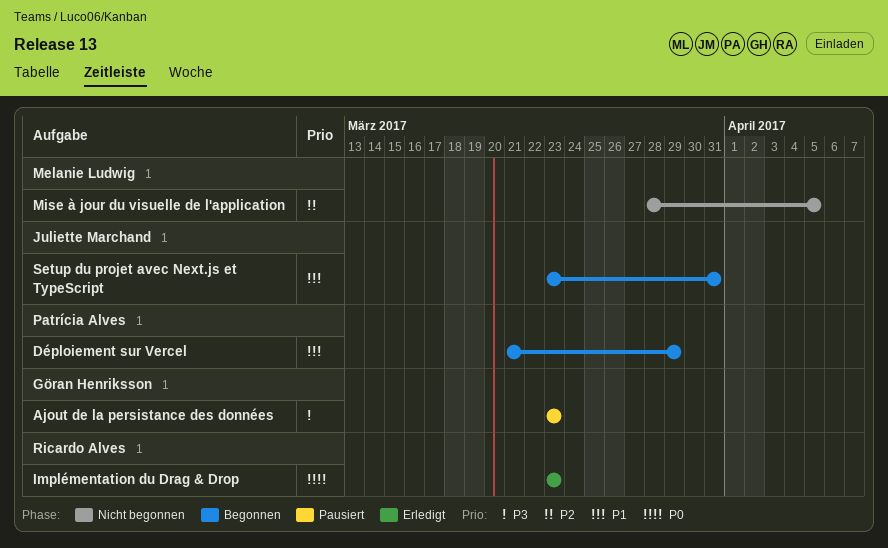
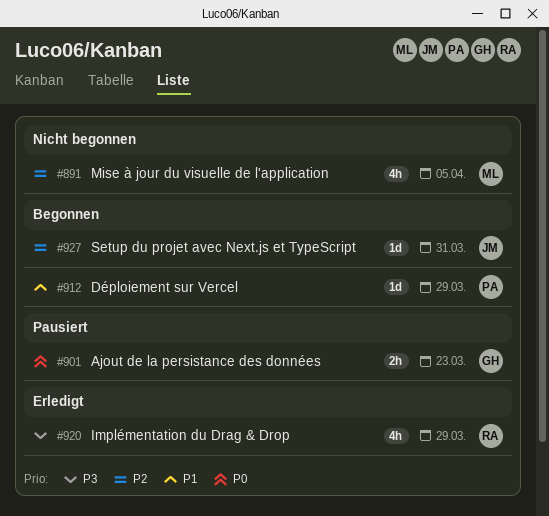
Ajout de la persistance des données, priority: P3 -> P0
Implémentation du Drag & Drop, priority: P0 -> P3
Implémentation du Drag & Drop, due: Mar 23 -> Mar 29
Setup du projet avec Next.js et TypeScript, priority: P1 -> P2

